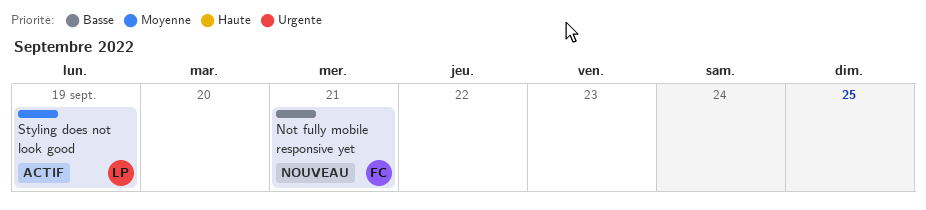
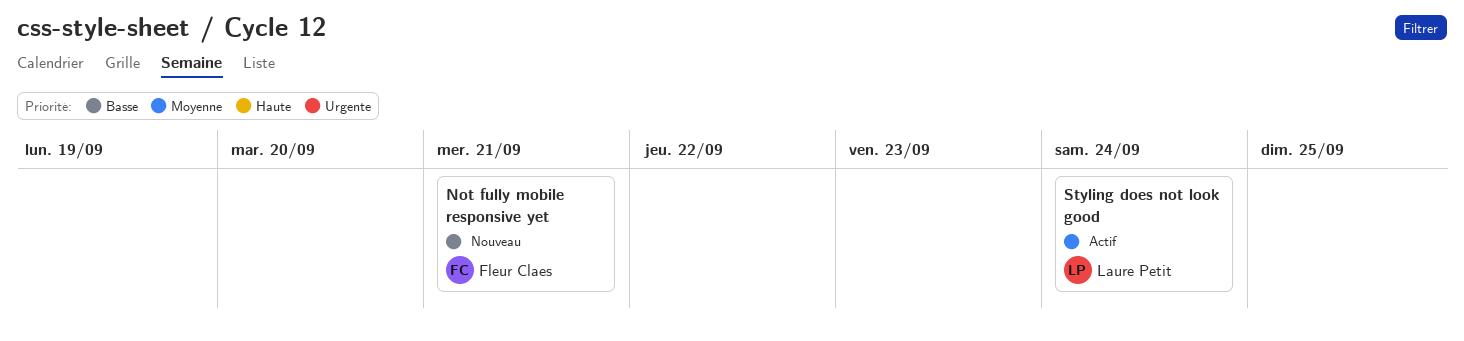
Styling does not look good, due: Sep 19 -> Sep 24

